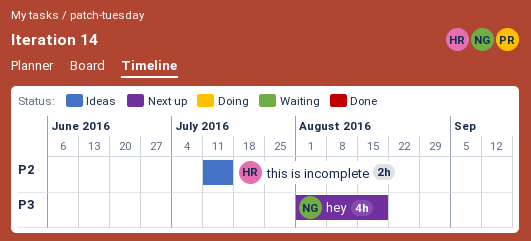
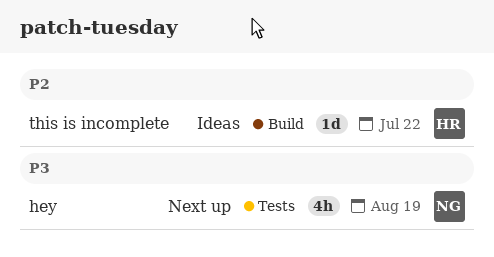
this is incomplete, estimate: 2h -> 1d
this is incomplete, due: Jul 15 -> Jul 22

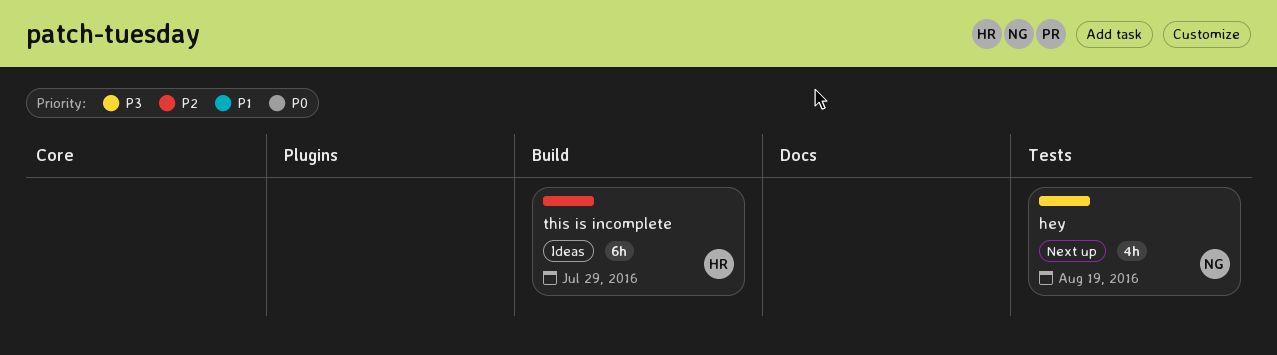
this is incomplete, estimate: 1d -> 6h
this is incomplete, due: Jul 22 -> Jul 29

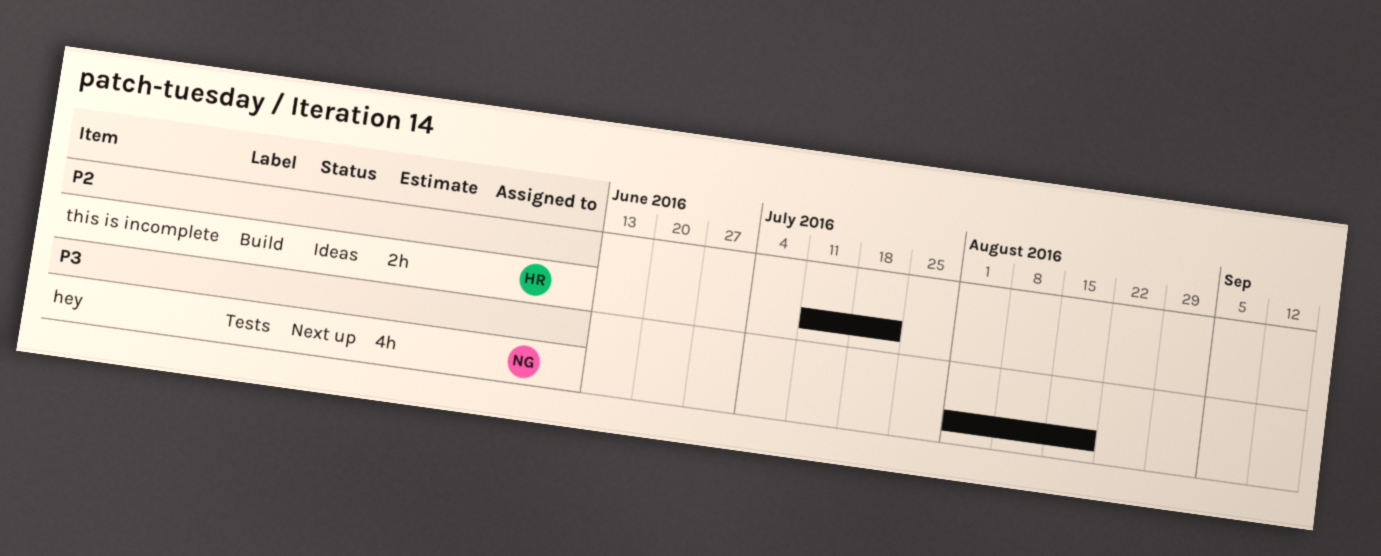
this is incomplete, estimate: 6h -> 2h
this is incomplete, due: Jul 29 -> Jul 22

